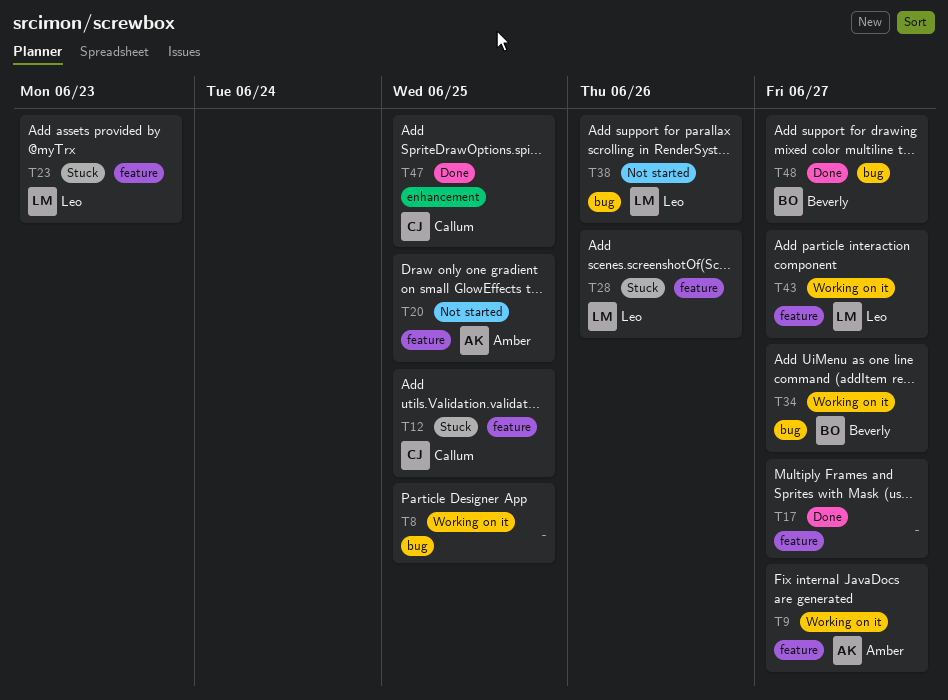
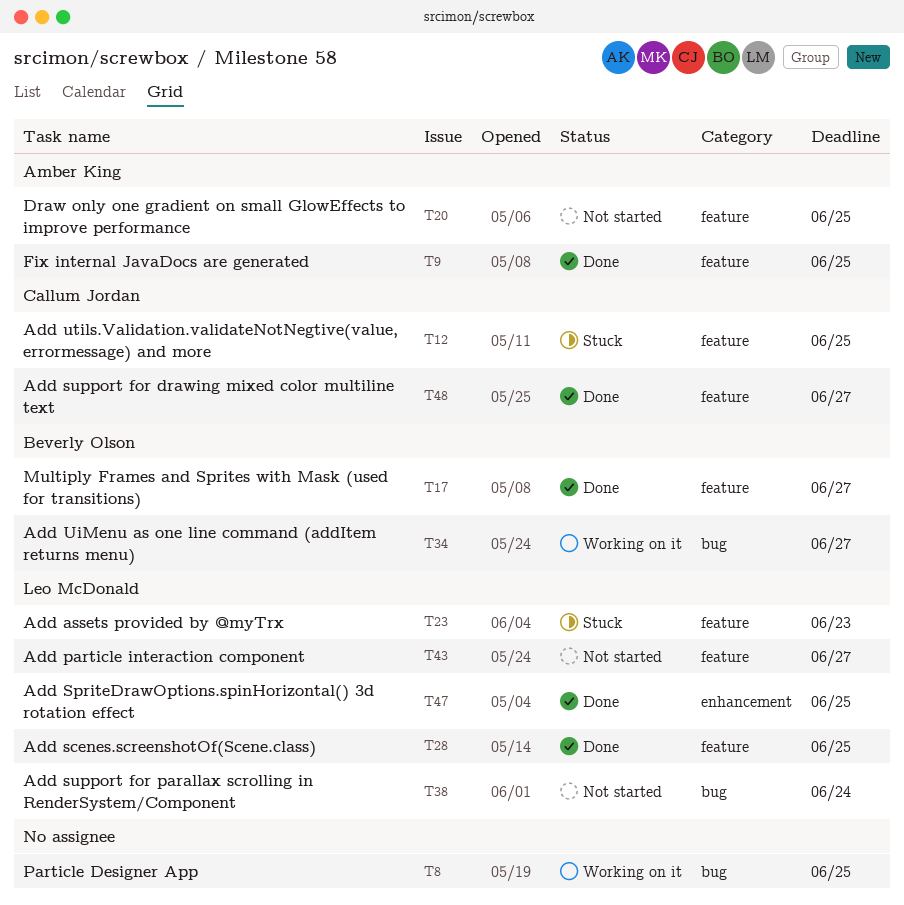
T9, status: Working on it -> Done
T9, due: Jun 27 -> Jun 25
T17, owner: none -> Beverly Olson
T28, status: Stuck -> Done
T28, due: Jun 26 -> Jun 25
T38, due: Jun 26 -> Jun 24
T43, status: Working on it -> Not started
T47, owner: Callum Jordan -> Leo McDonald
T48, owner: Beverly Olson -> Callum Jordan
T48, label: bug -> feature

